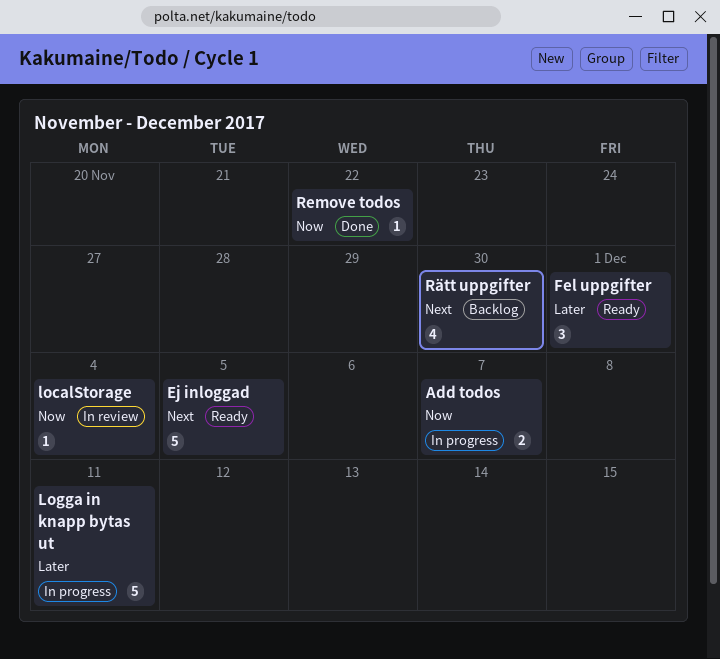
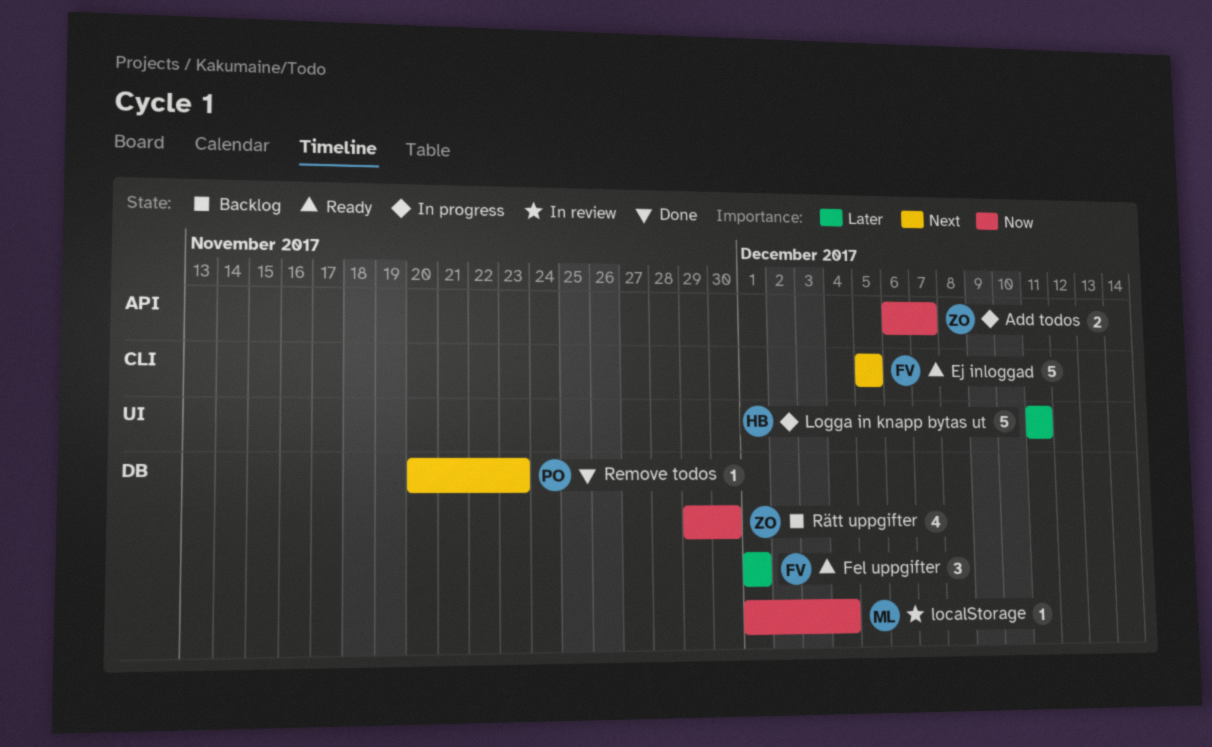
Remove todos, priority: Now -> Next
Remove todos, due: Nov 22 -> Nov 23
Rätt uppgifter, priority: Next -> Now

